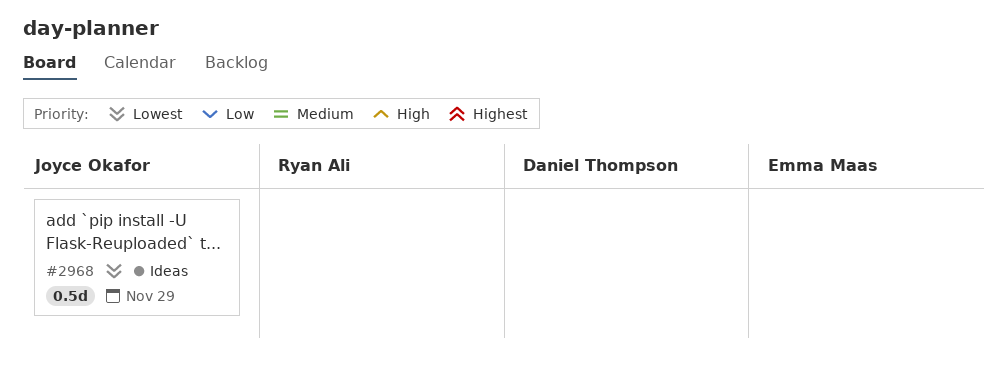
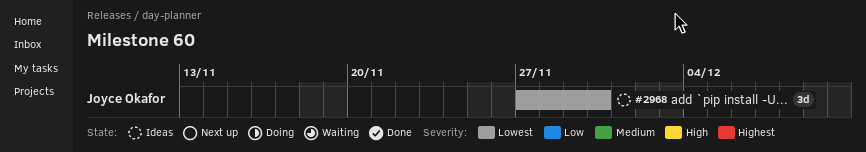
#2968, estimate: 0.5d -> 3d
#2968, due: Nov 29 -> Nov 30

